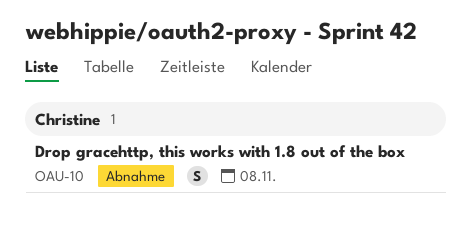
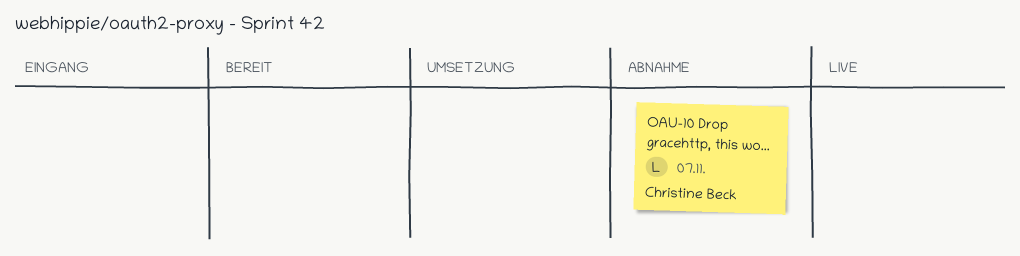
OAU-10, estimate: S -> L
OAU-10, due: Nov 8 -> Nov 7

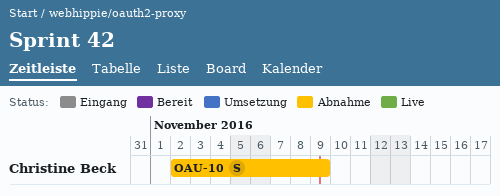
OAU-10, estimate: L -> S
OAU-10, due: Nov 7 -> Nov 9

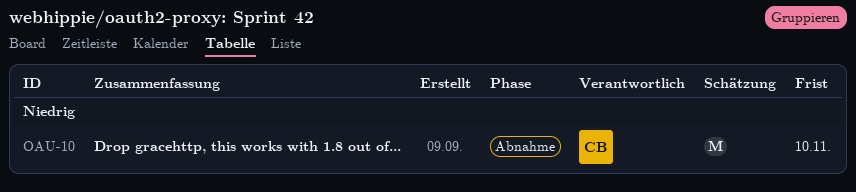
OAU-10, estimate: S -> M
OAU-10, due: Nov 9 -> Nov 10

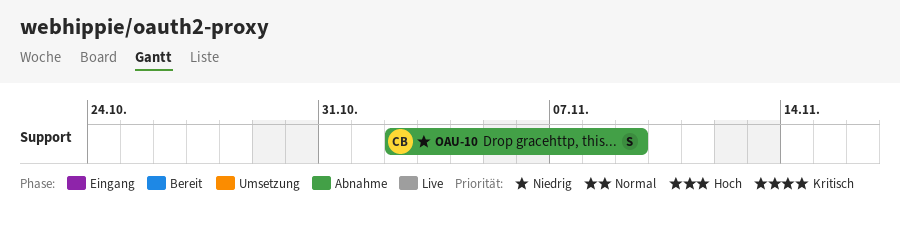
OAU-10, estimate: M -> S
OAU-10, due: Nov 10 -> Nov 9

